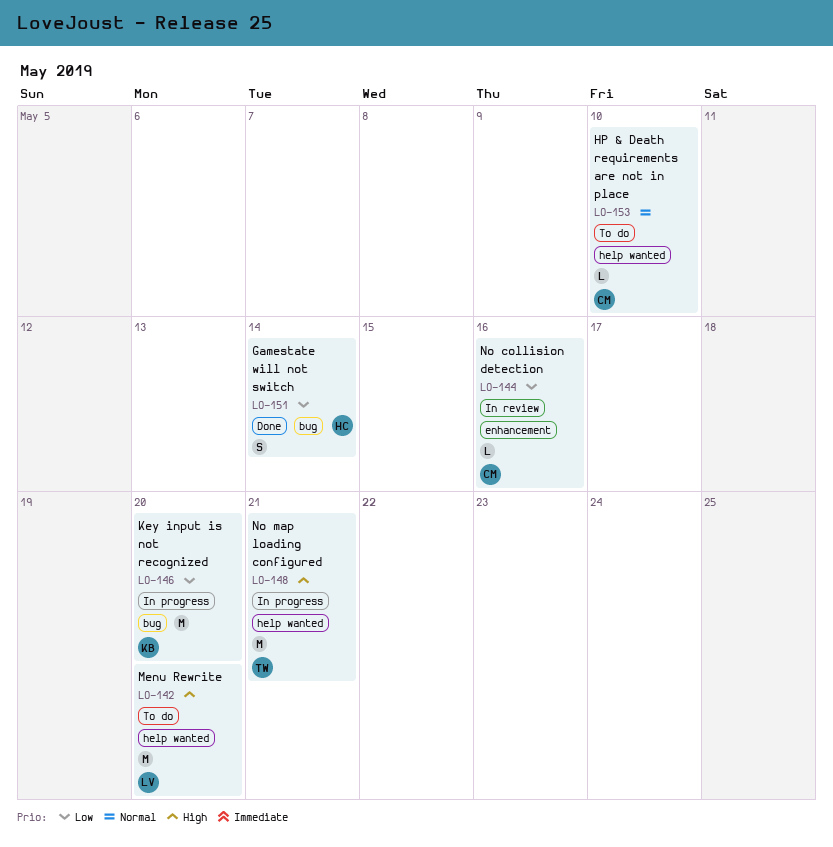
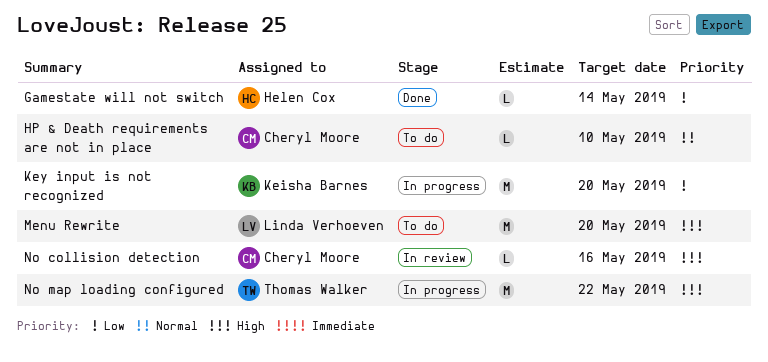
Gamestate will not switch, estimate: S -> L
No collision detection, priority: Low -> High
No map loading configured, due: May 21 -> May 22

